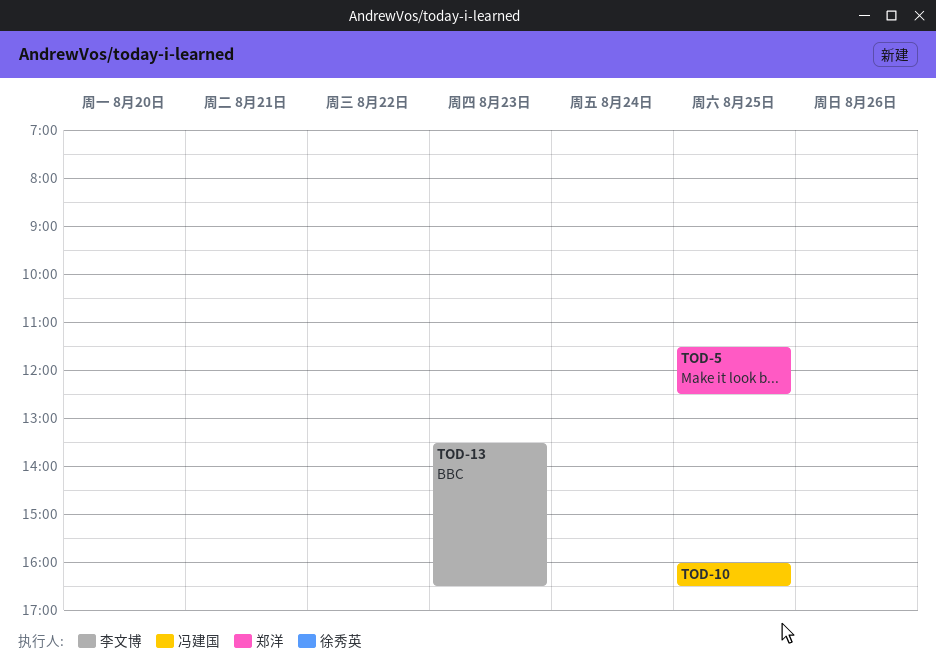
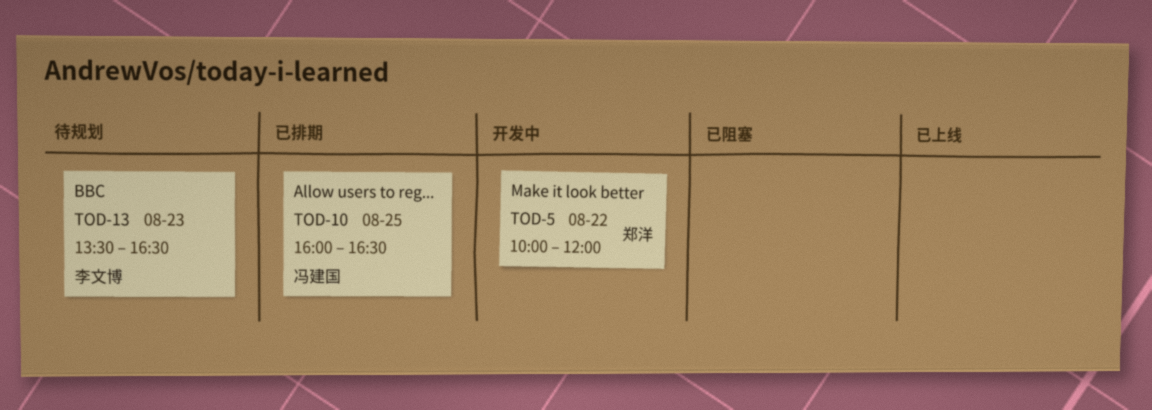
TOD-5, day: Aug 25 -> Aug 22
TOD-5, begins: 11:30 -> 10:00
TOD-5, ends: 12:30 -> 12:00

